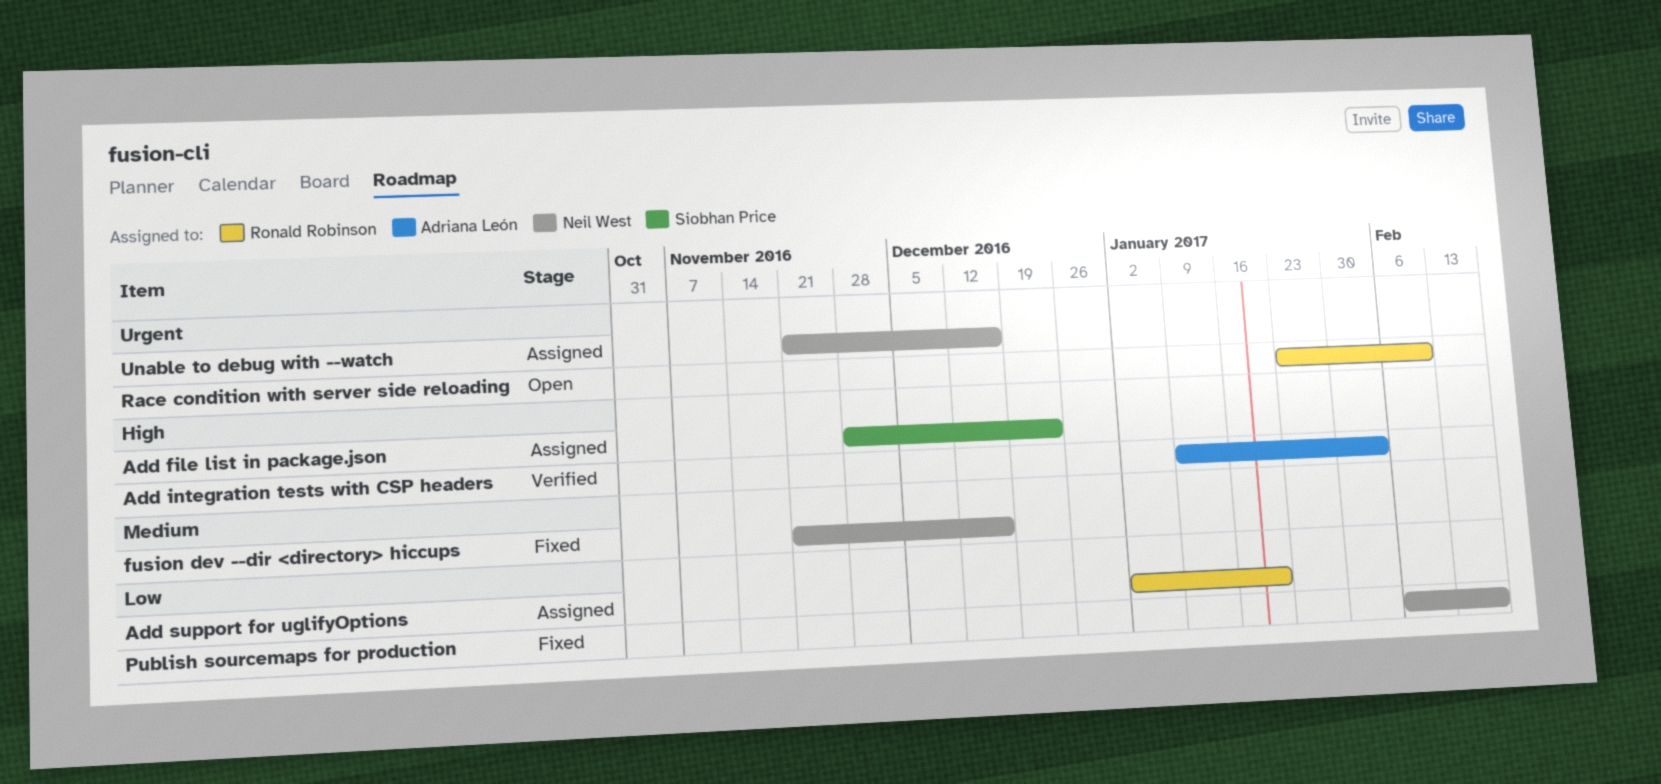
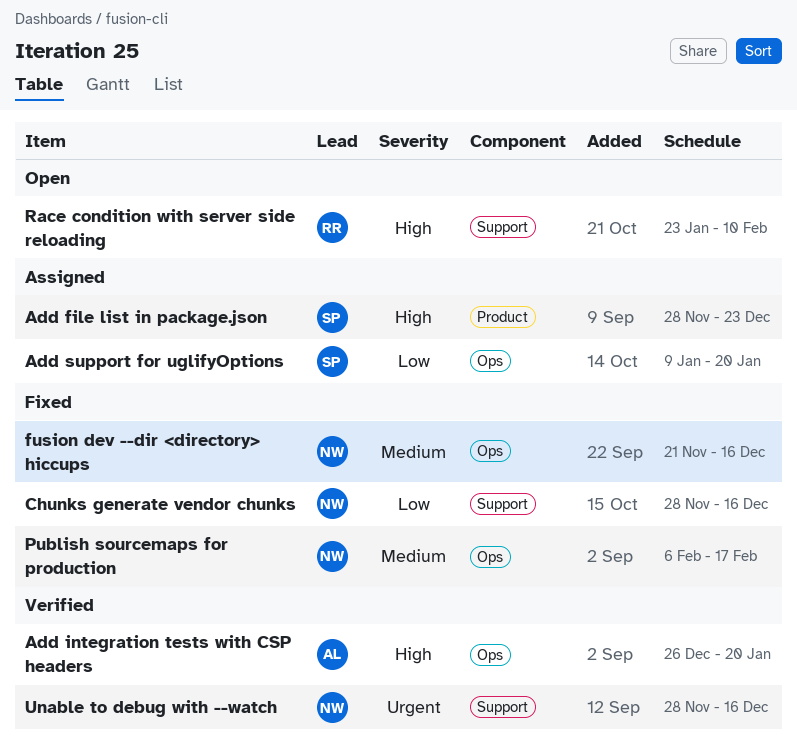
Add integration tests with CSP headers, start: Jan 9 -> Dec 26
Add integration tests with CSP headers, due: Feb 3 -> Jan 20
Add support for uglifyOptions, owner: Ronald Robinson -> Siobhan Price
Add support for uglifyOptions, start: Jan 2 -> Jan 9
Chunks generate vendor chunks: none -> present
Publish sourcemaps for production, priority: Low -> Medium
Race condition with server side reloading, priority: Urgent -> High
Unable to debug with --watch, status: Assigned -> Verified
Unable to debug with --watch, start: Nov 21 -> Nov 28

